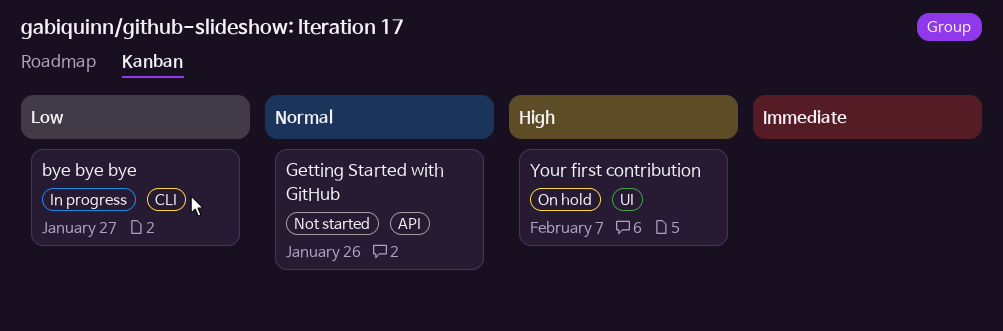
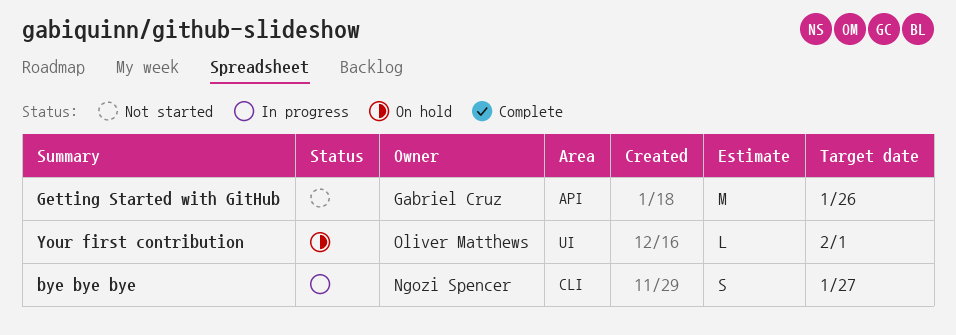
Your first contribution, due: Feb 7 -> Feb 1

